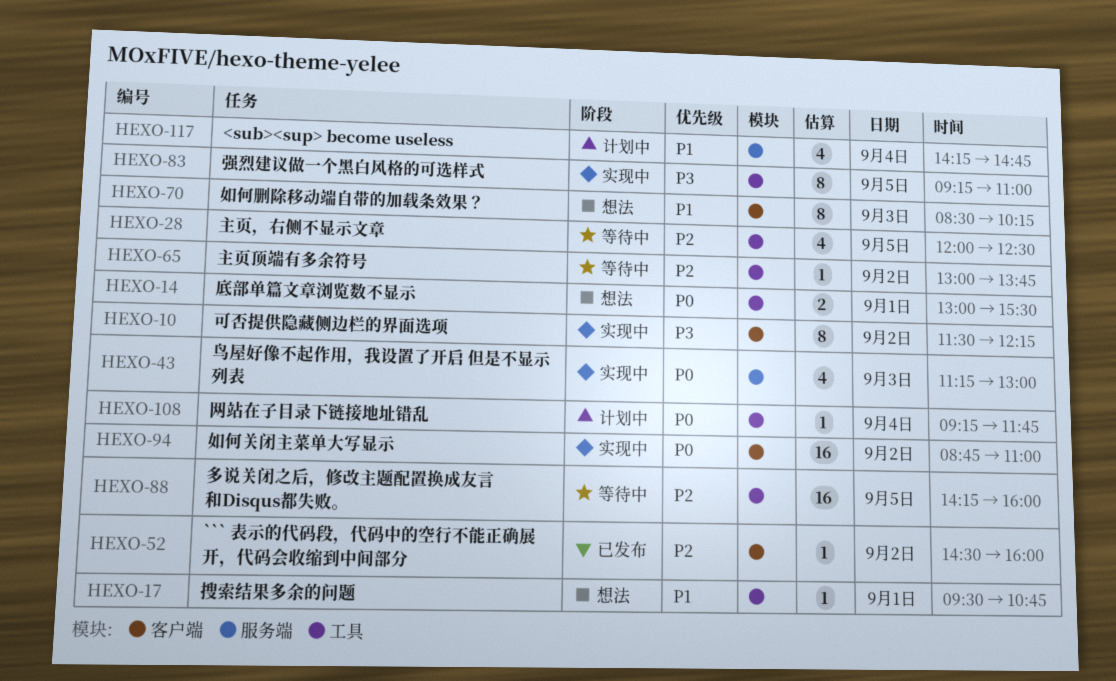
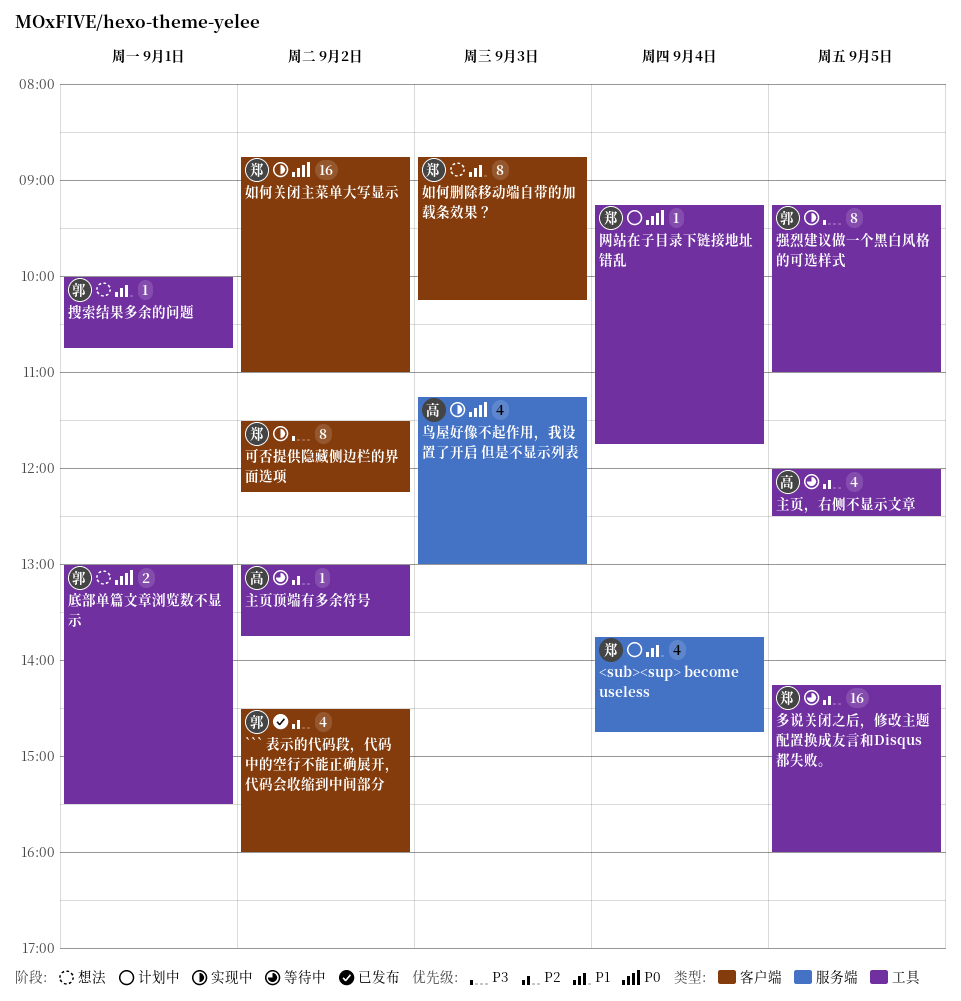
<sub><sup> become useless, begins: 14:15 -> 13:45
``` 表示的代码段，代码中的空行不能正确展开，代码会收缩到中间部分, estimate: 1 -> 4
如何删除移动端自带的加载条效果？, begins: 08:30 -> 08:45
搜索结果多余的问题, begins: 09:30 -> 10:00

